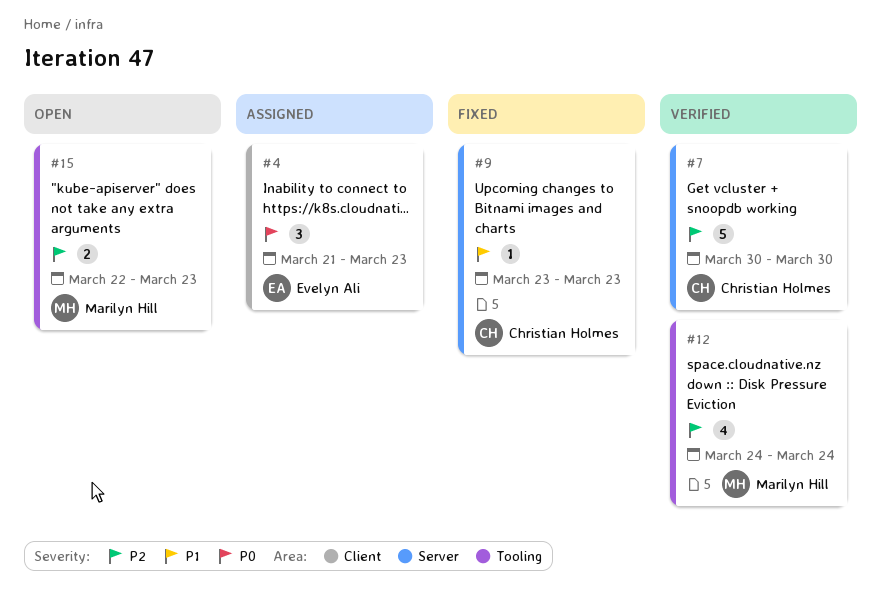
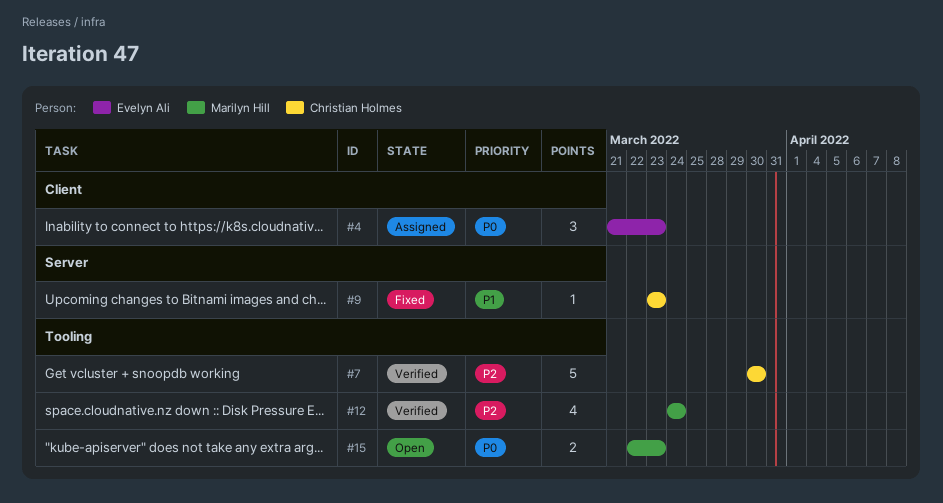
#7, label: Server -> Tooling
#15, priority: P2 -> P0

